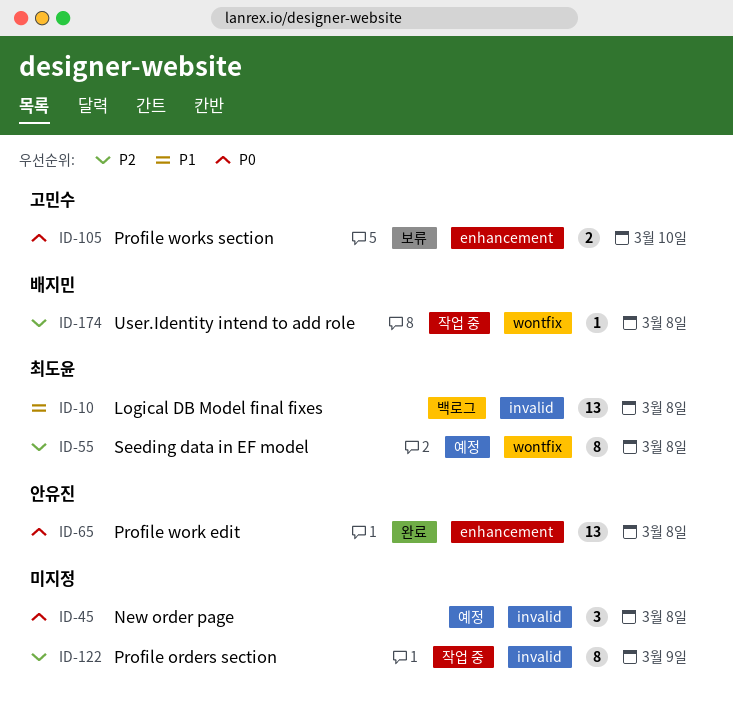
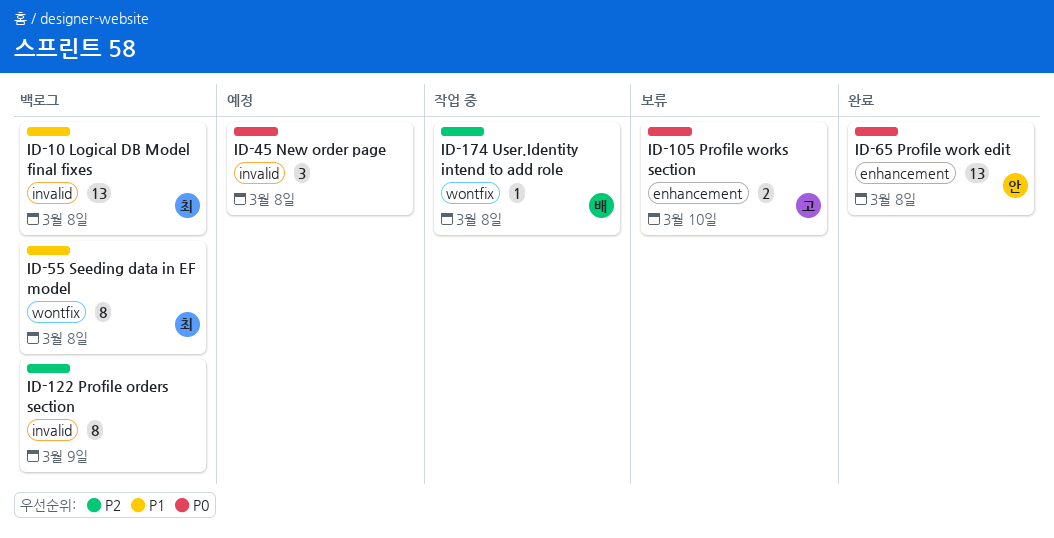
ID-55, status: 예정 -> 백로그
ID-55, priority: P2 -> P1
ID-122, status: 작업 중 -> 백로그

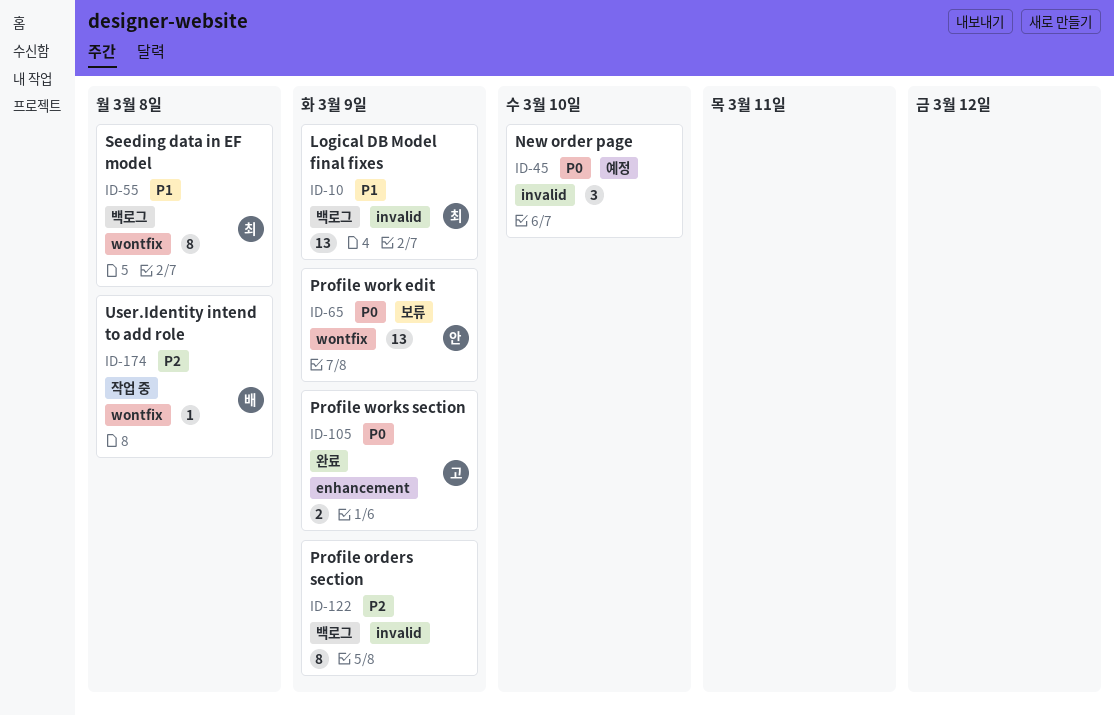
ID-10, due: Mar 8 -> Mar 9
ID-45, due: Mar 8 -> Mar 10
ID-65, status: 완료 -> 보류
ID-65, label: enhancement -> wontfix
ID-65, due: Mar 8 -> Mar 9
ID-105, status: 보류 -> 완료
ID-105, due: Mar 10 -> Mar 9

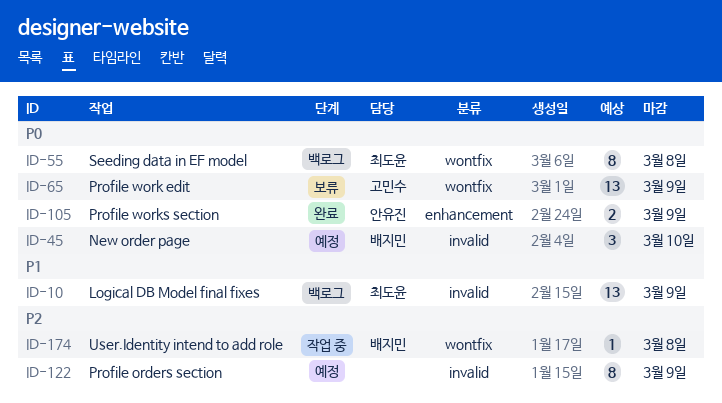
ID-45, owner: none -> 배지민
ID-55, priority: P1 -> P0
ID-65, owner: 안유진 -> 고민수
ID-105, owner: 고민수 -> 안유진
ID-122, status: 백로그 -> 예정

